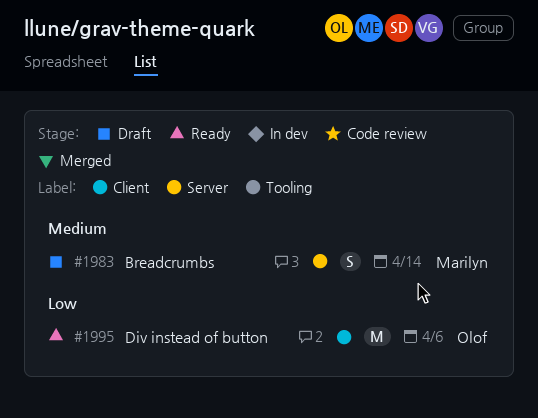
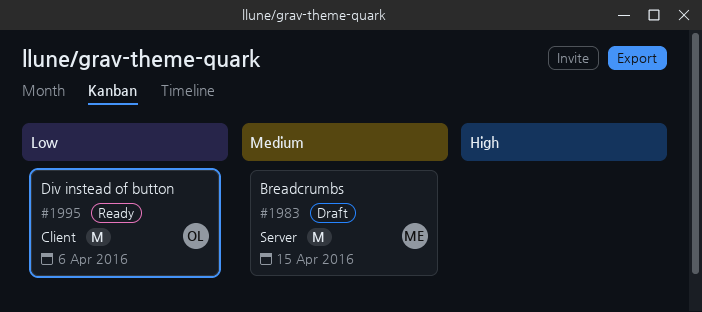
#1983, estimate: S -> M
#1983, due: Apr 14 -> Apr 15

